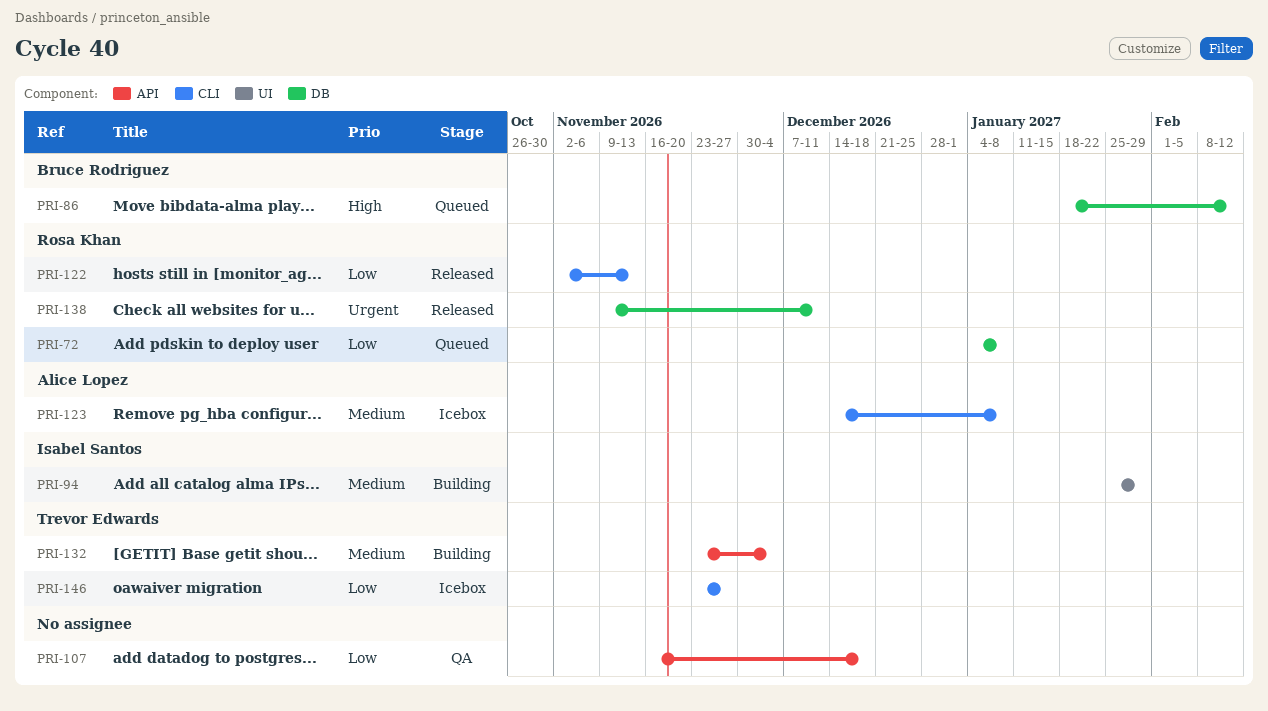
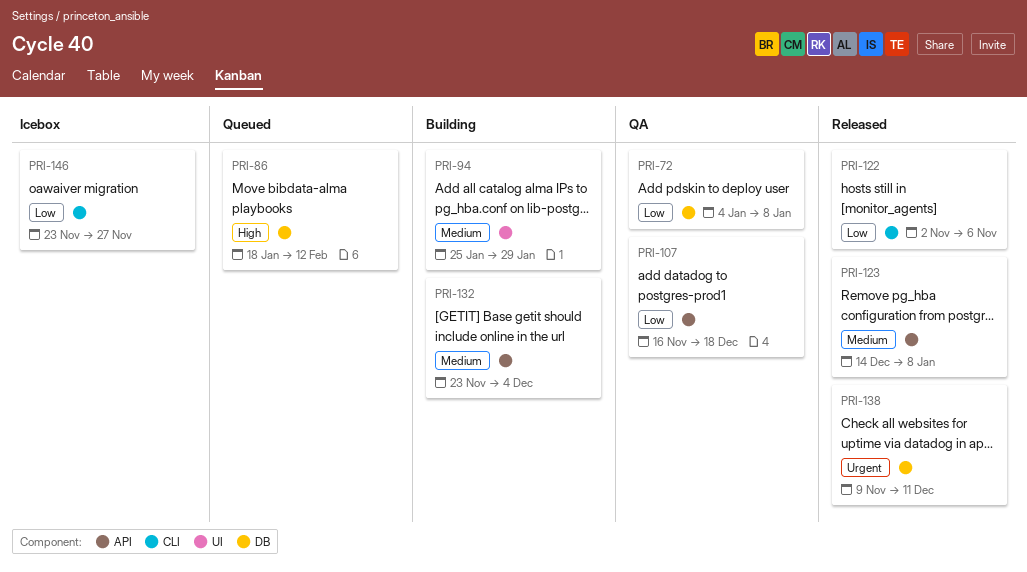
PRI-72, status: Queued -> QA
PRI-122, due: Nov 13 -> Nov 6
PRI-123, status: Icebox -> Released
PRI-123, label: CLI -> API

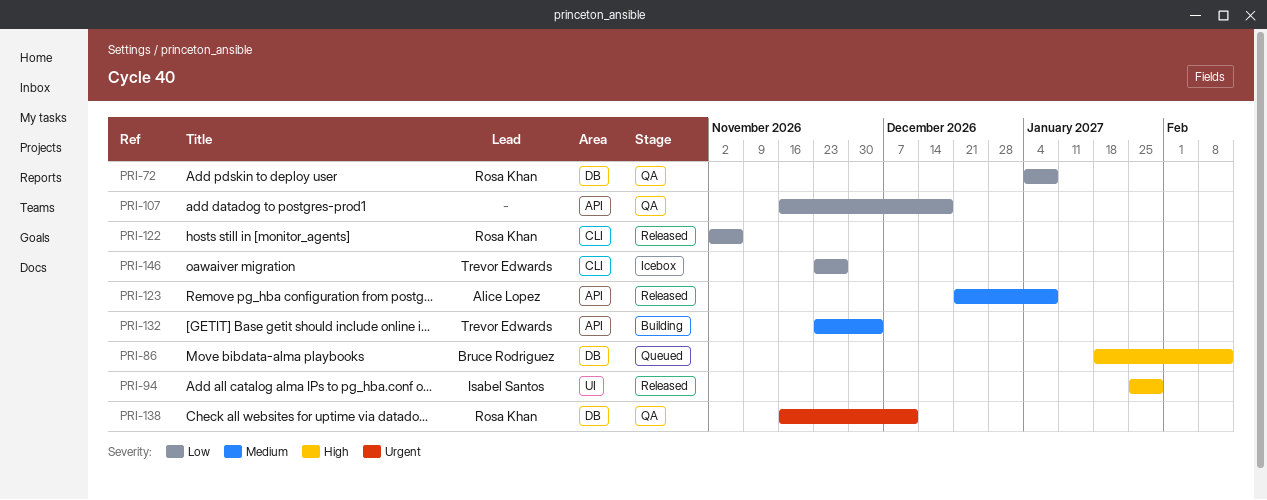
PRI-94, status: Building -> Released
PRI-94, priority: Medium -> High
PRI-123, start: Dec 14 -> Dec 21
PRI-138, status: Released -> QA
PRI-138, start: Nov 9 -> Nov 16

